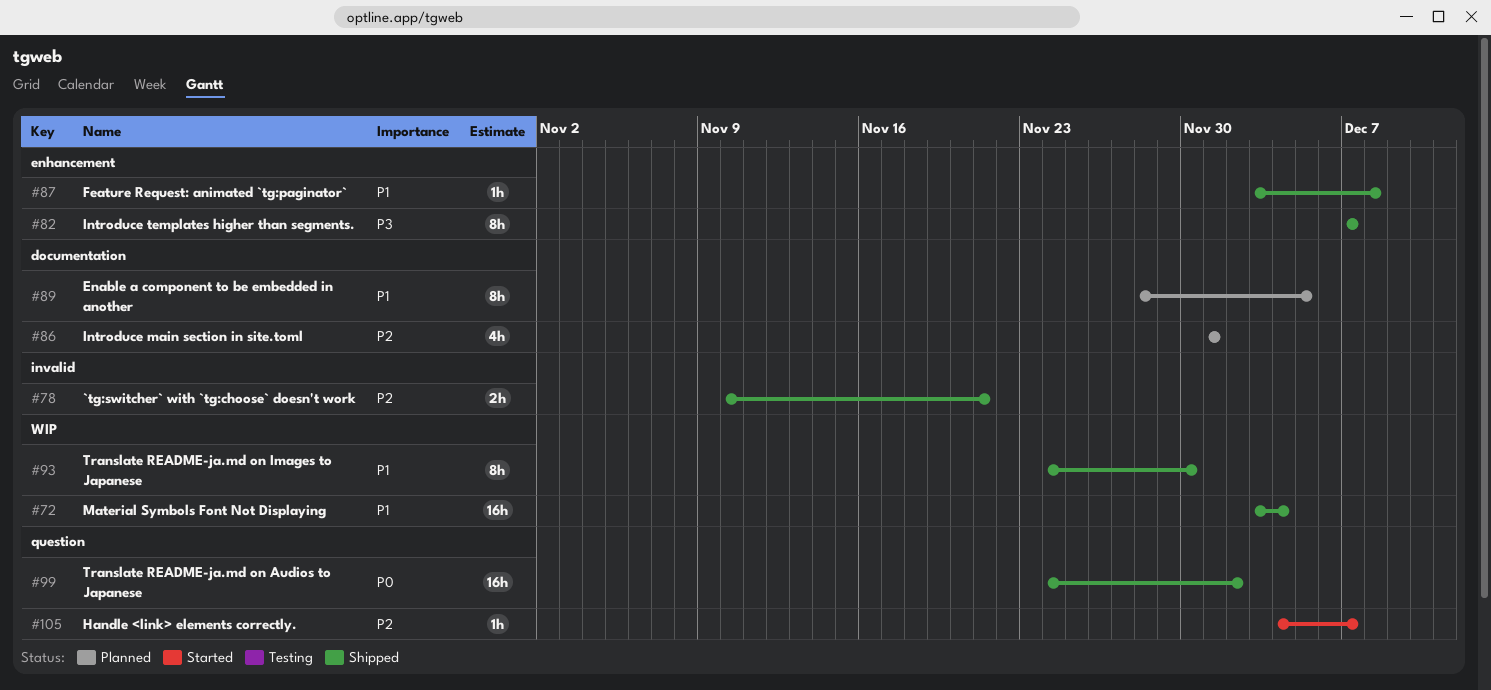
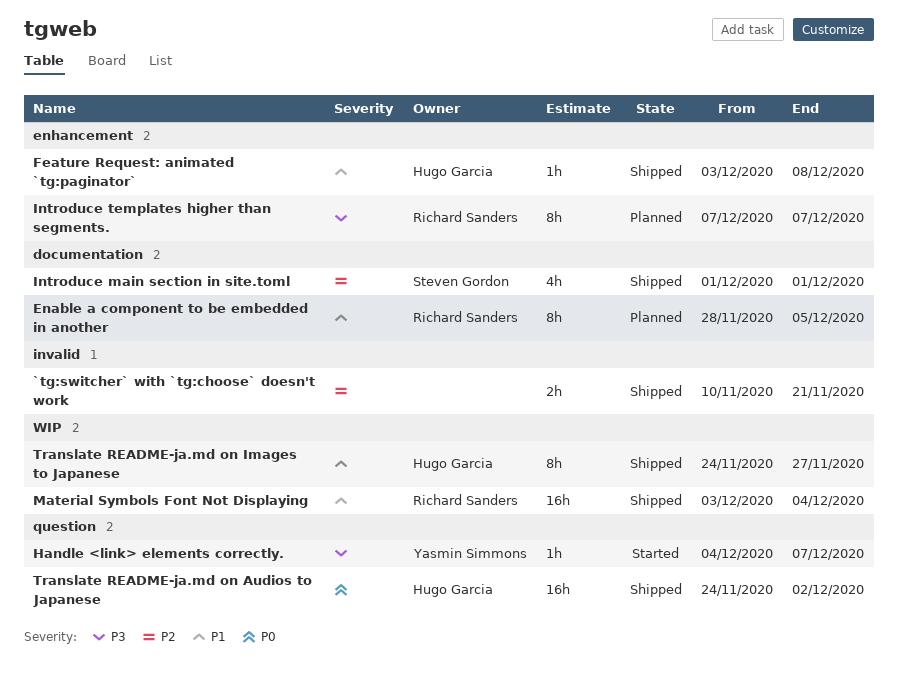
Handle <link> elements correctly., priority: P2 -> P3
Introduce main section in site.toml, status: Planned -> Shipped
Introduce templates higher than segments., status: Shipped -> Planned
Translate README-ja.md on Images to Japanese, due: Nov 30 -> Nov 27

